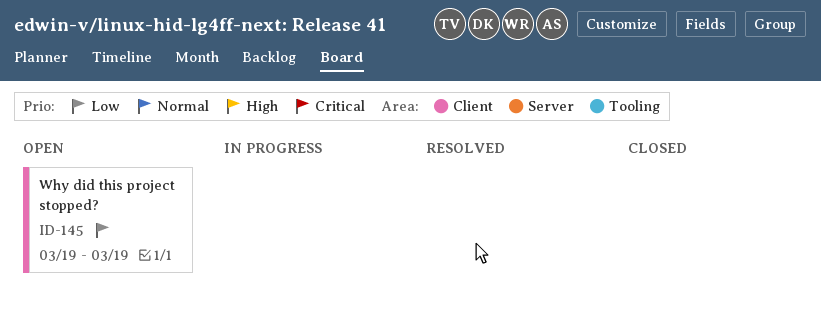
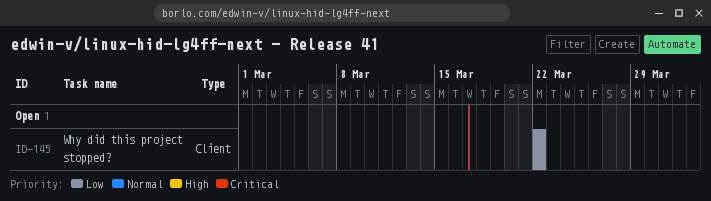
ID-145, start: Mar 19 -> Mar 22
ID-145, due: Mar 19 -> Mar 22

